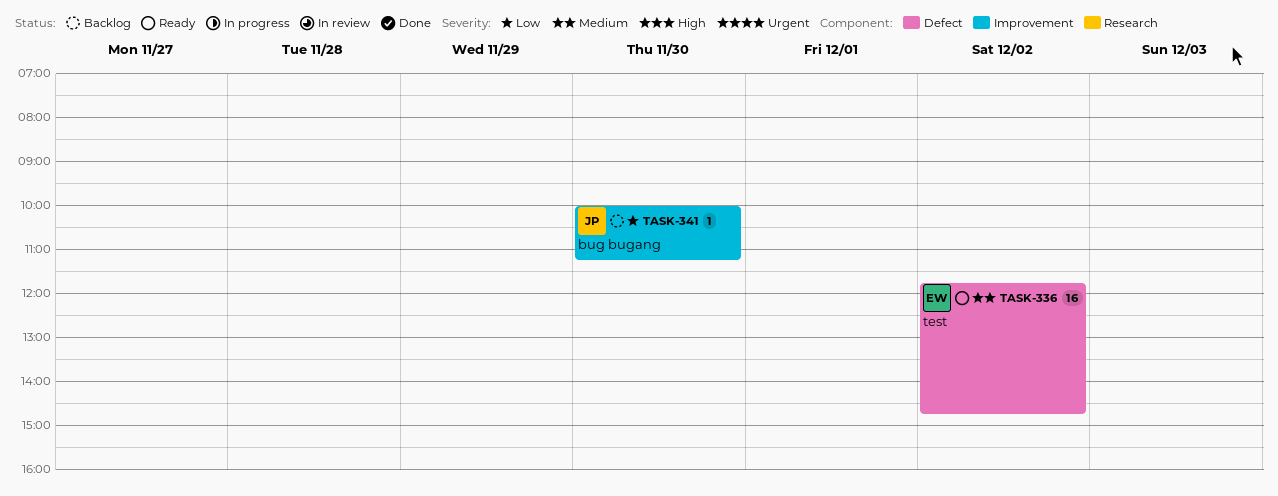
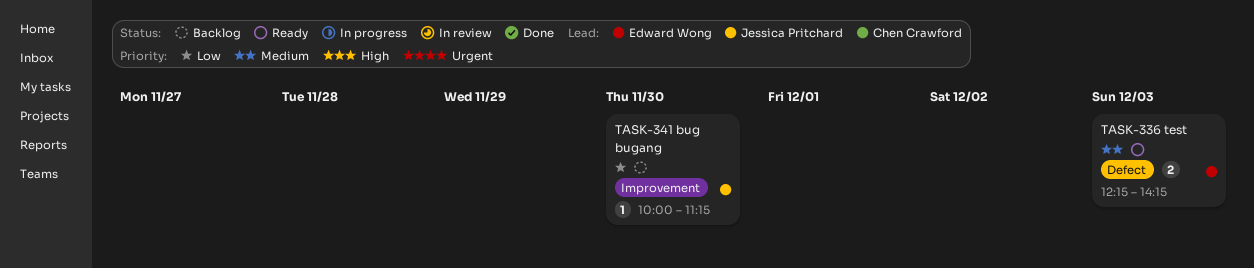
TASK-336, estimate: 16 -> 2
TASK-336, day: Dec 2 -> Dec 3
TASK-336, begins: 11:45 -> 12:15
TASK-336, ends: 14:45 -> 14:15

